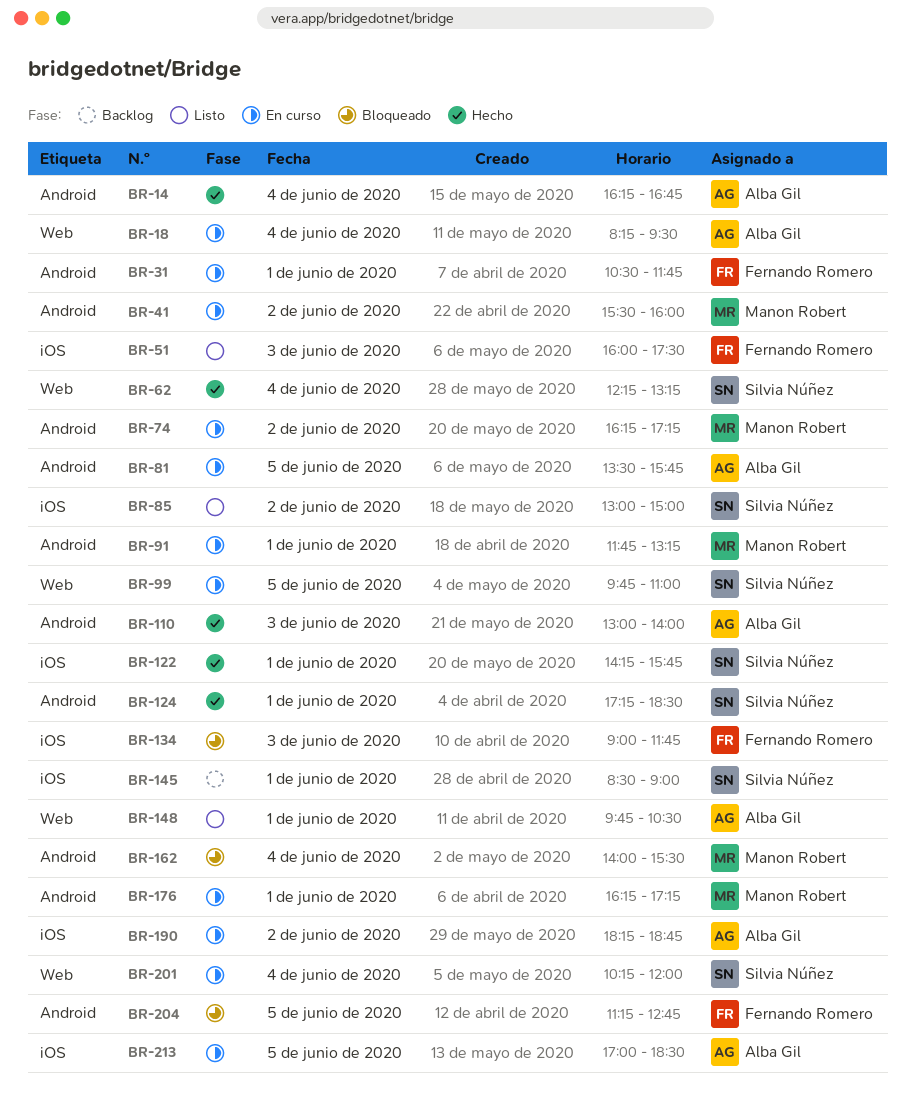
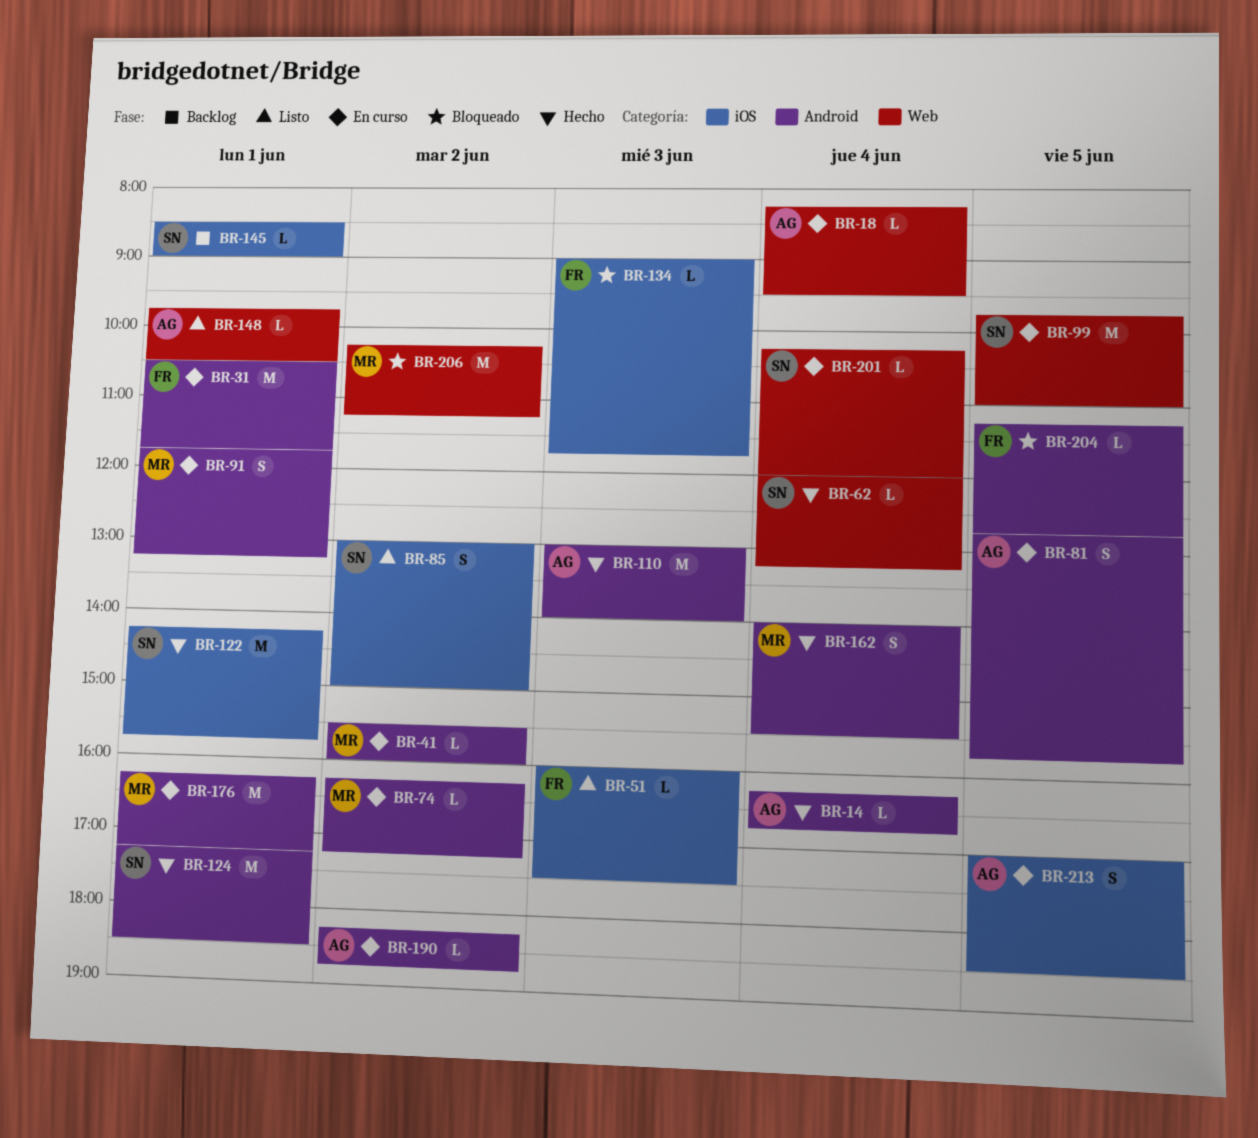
BR-62, begins: 12:15 -> 12:00
BR-81, begins: 13:30 -> 12:45
BR-162, status: Bloqueado -> Hecho
BR-190, label: iOS -> Android
BR-206: none -> present

